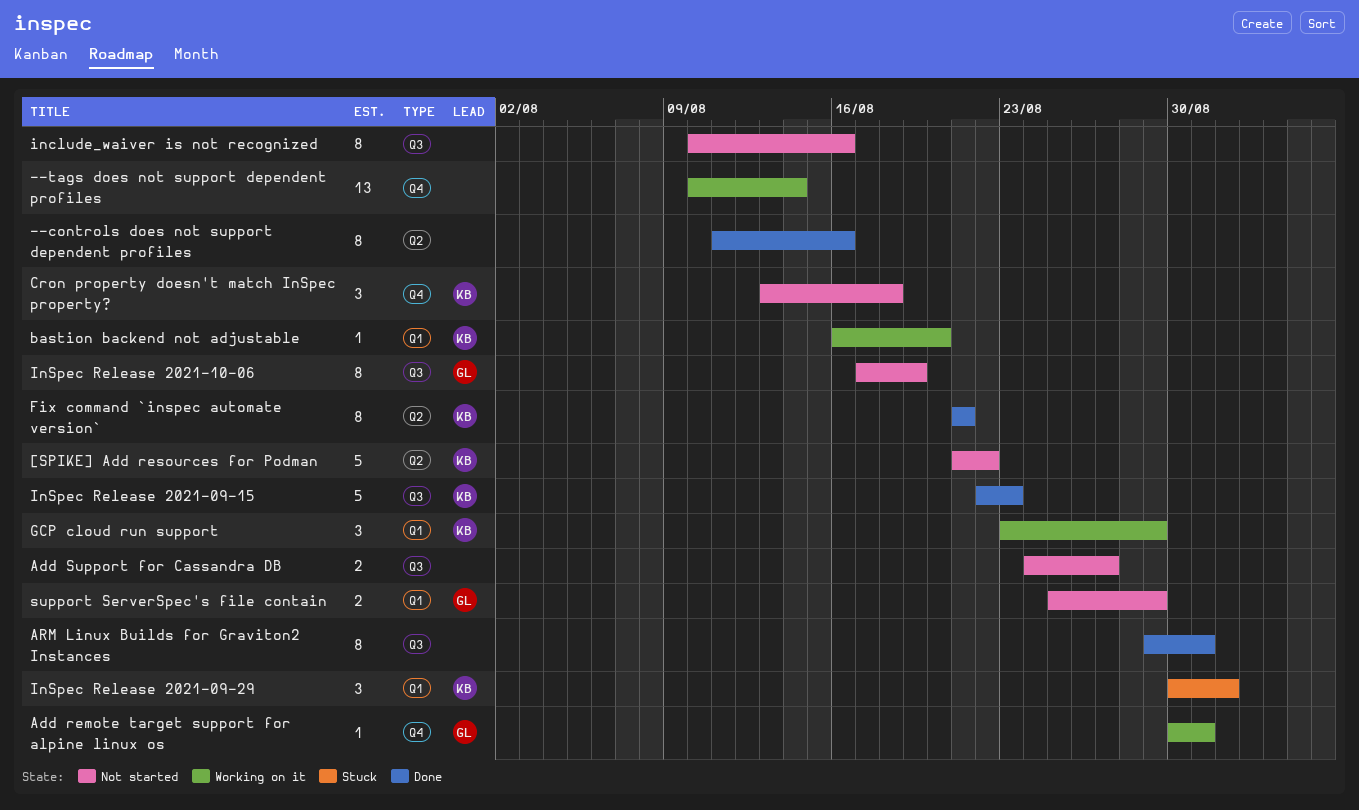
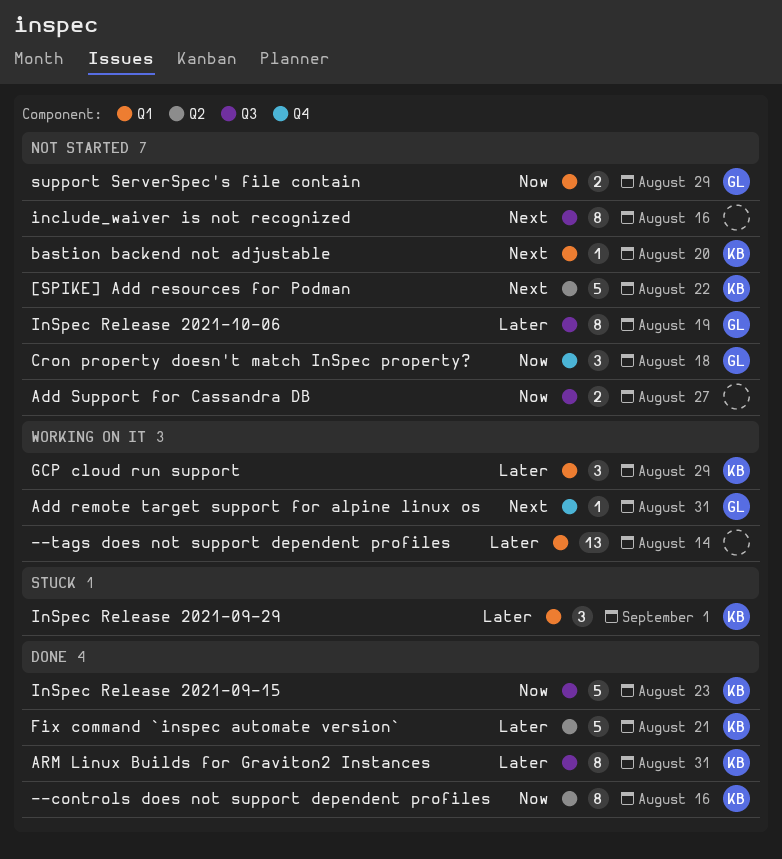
--controls does not support dependent profiles, owner: none -> KB
--tags does not support dependent profiles, label: Q4 -> Q1
ARM Linux Builds for Graviton2 Instances, owner: none -> KB
bastion backend not adjustable, status: Working on it -> Not started
Cron property doesn't match InSpec property?, owner: KB -> GL
Fix command `inspec automate version`, estimate: 8 -> 5

